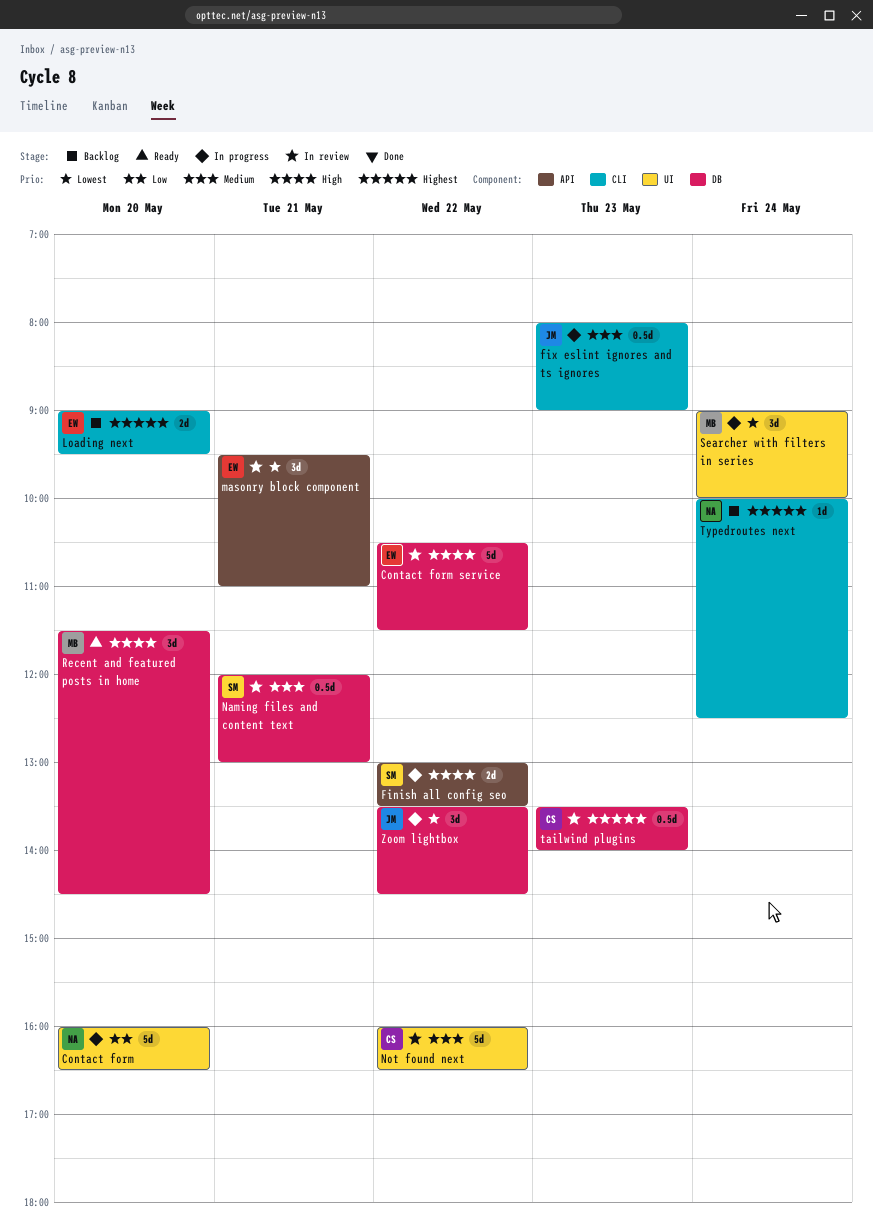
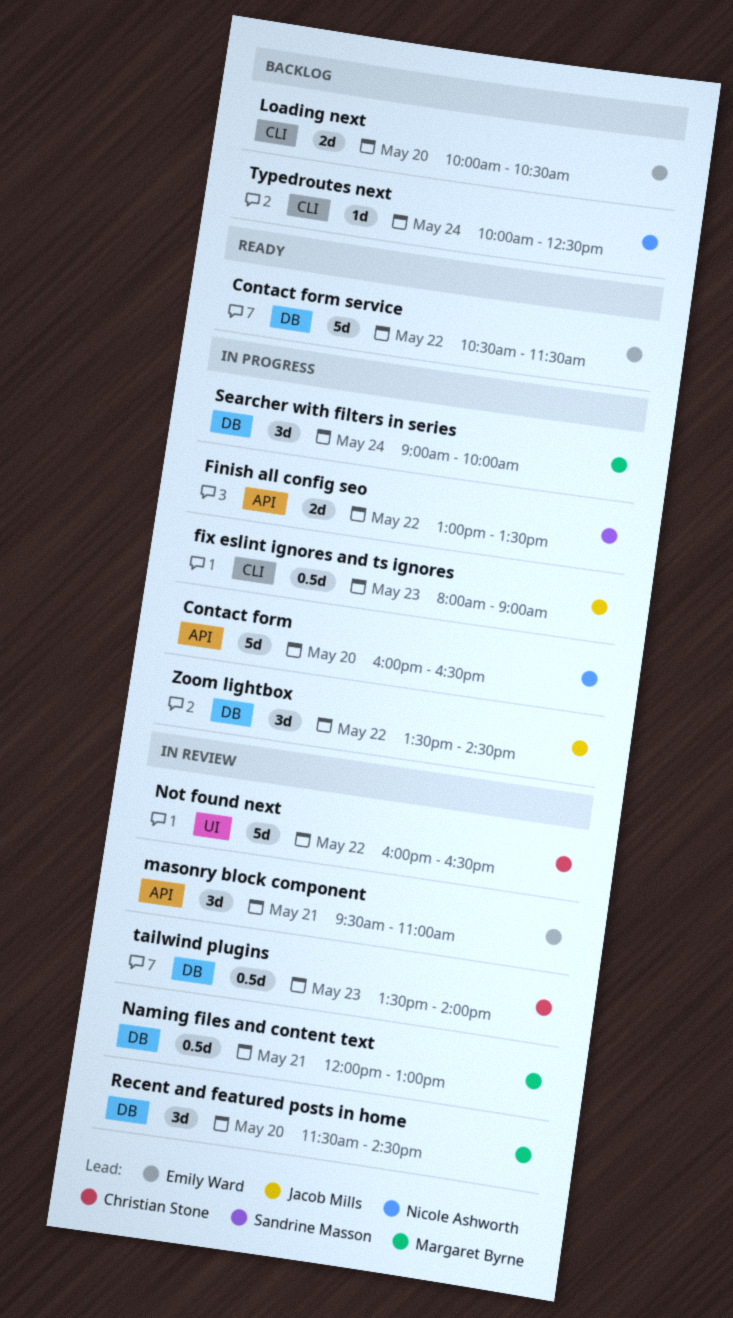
Contact form, label: UI -> API
Contact form service, status: In review -> Ready
Loading next, begins: 09:00 -> 10:00
Loading next, ends: 09:30 -> 10:30
Naming files and content text, owner: Sandrine Masson -> Margaret Byrne
Recent and featured posts in home, status: Ready -> In review
Searcher with filters in series, label: UI -> DB

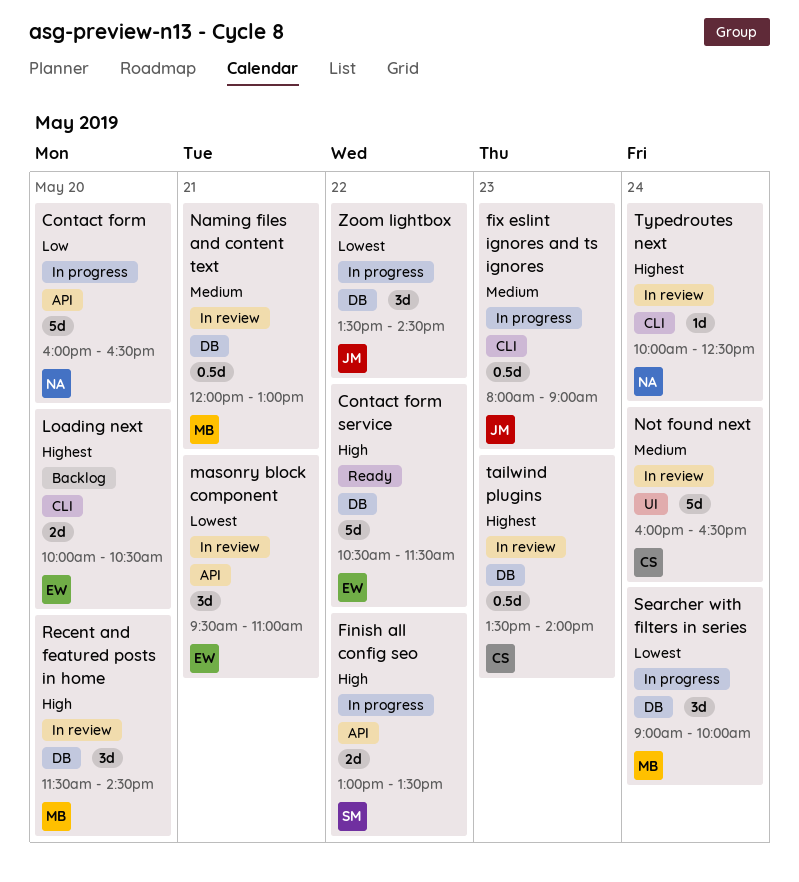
Not found next, day: May 22 -> May 24
Typedroutes next, status: Backlog -> In review

